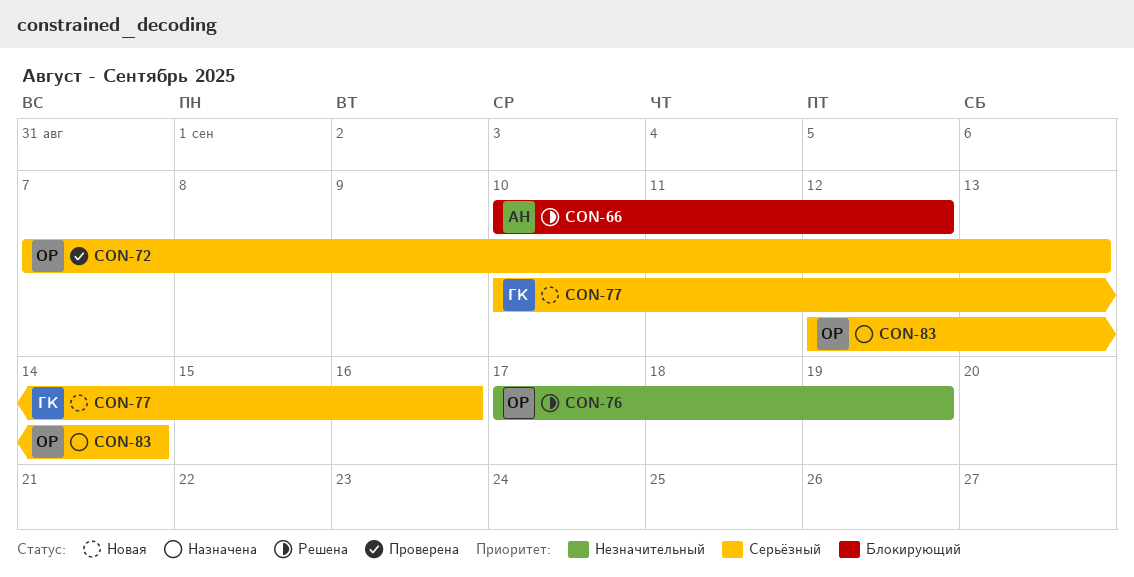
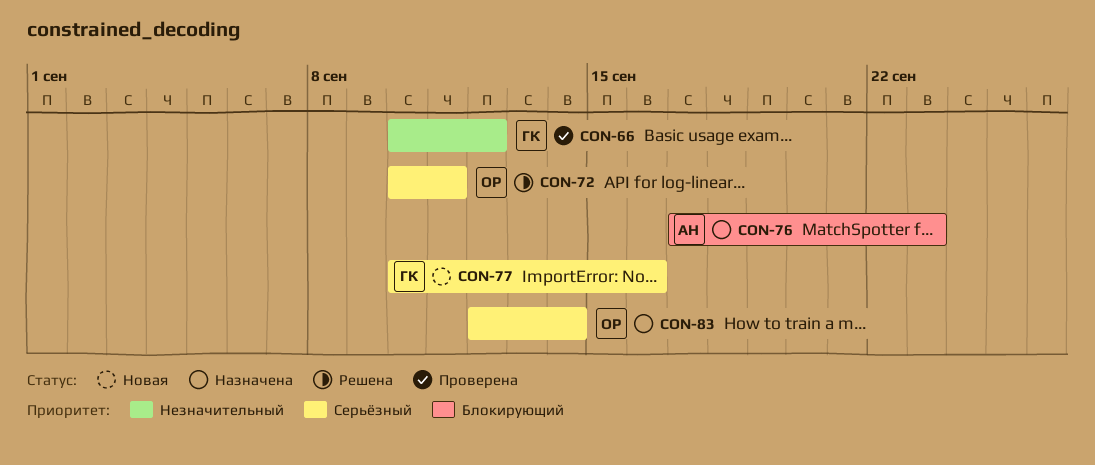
CON-66, status: Решена -> Проверена
CON-66, owner: АН -> ГК
CON-66, priority: Блокирующий -> Незначительный
CON-72, status: Проверена -> Решена
CON-72, start: Sep 7 -> Sep 10
CON-72, due: Sep 13 -> Sep 11
CON-76, status: Решена -> Назначена
CON-76, owner: ОР -> АН
CON-76, priority: Незначительный -> Блокирующий
CON-76, due: Sep 19 -> Sep 23

